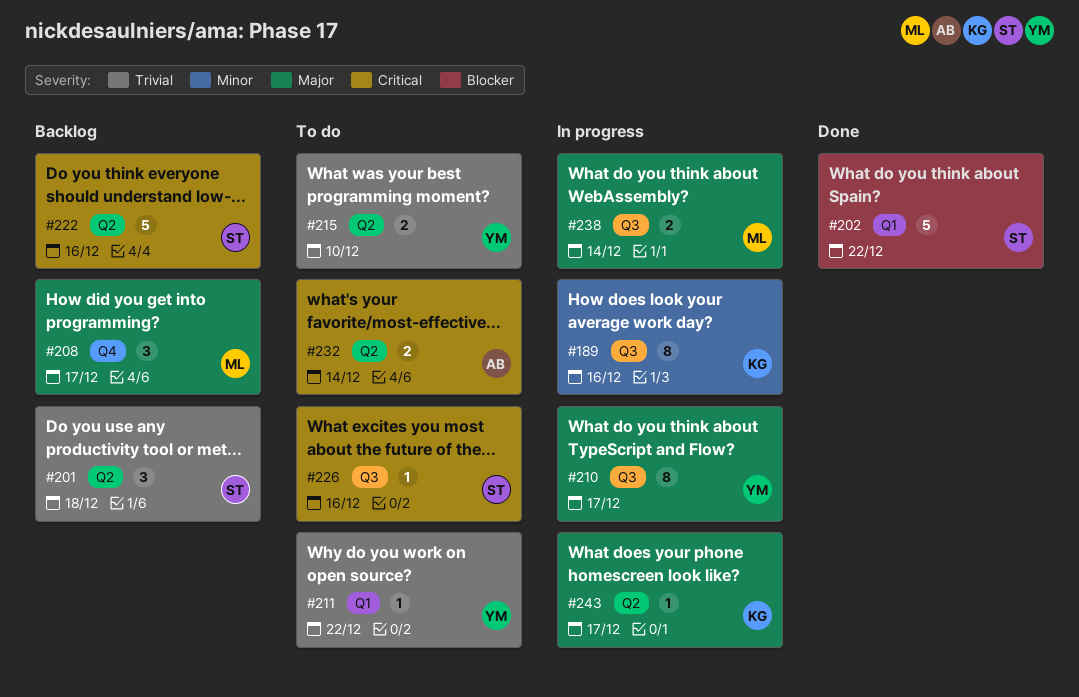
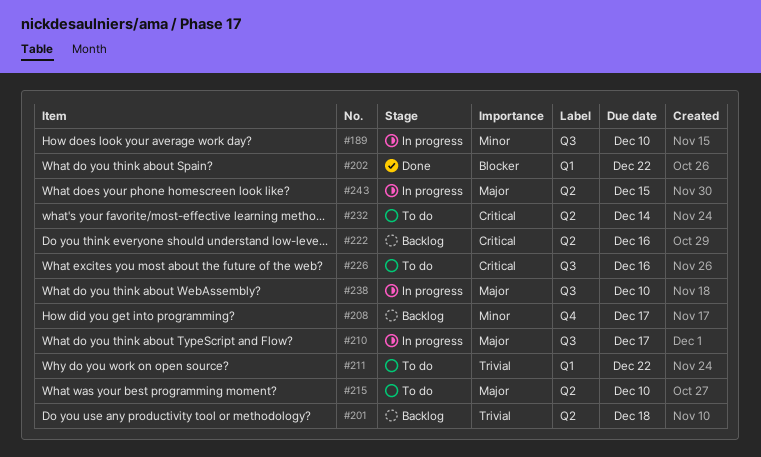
#189, due: Dec 16 -> Dec 10
#208, priority: Major -> Minor
#215, priority: Trivial -> Major
#238, due: Dec 14 -> Dec 10
#243, due: Dec 17 -> Dec 15

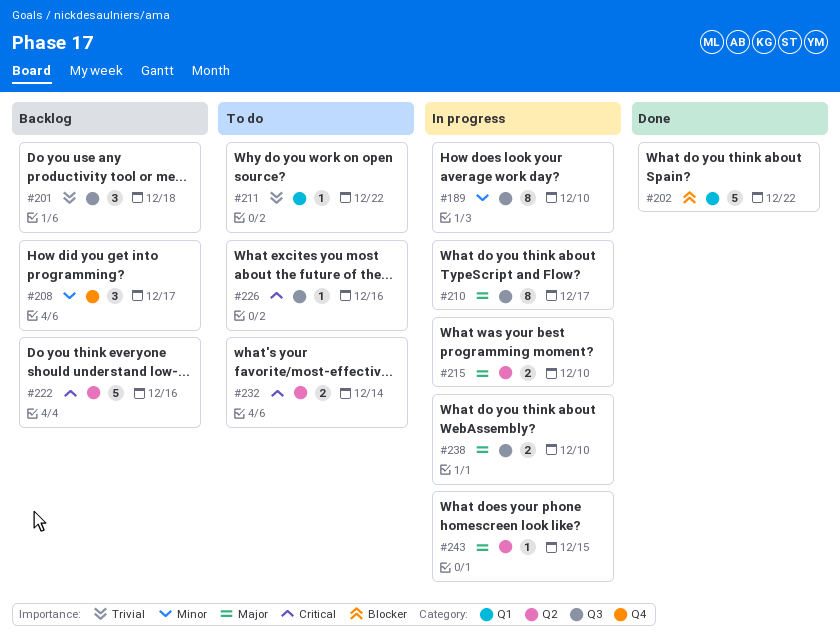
#201, label: Q2 -> Q3
#215, status: To do -> In progress

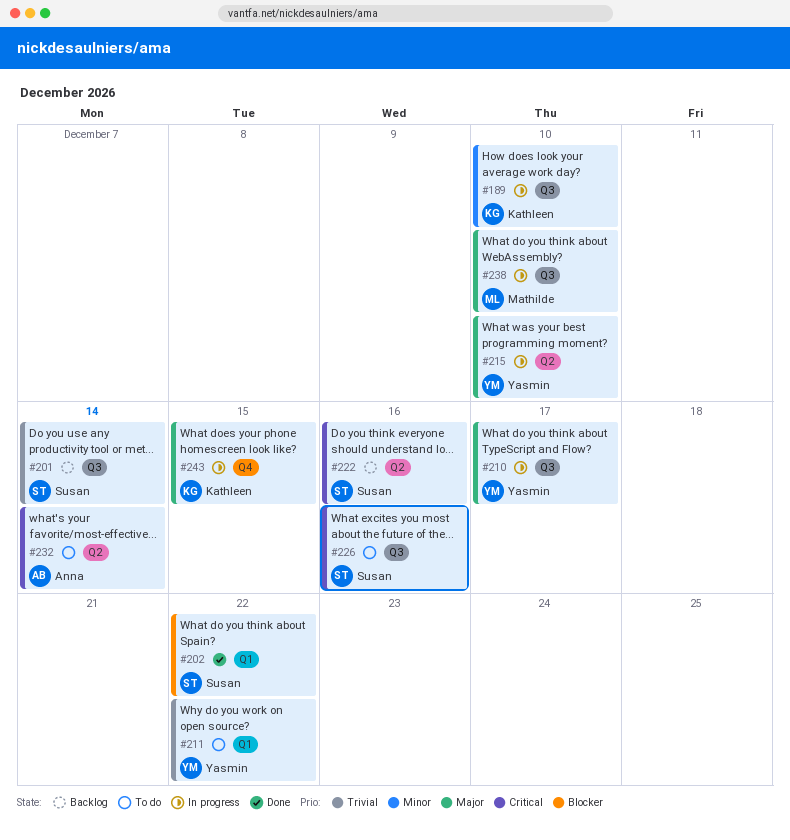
#201, due: Dec 18 -> Dec 14
#208: present -> none
#243, label: Q2 -> Q4

